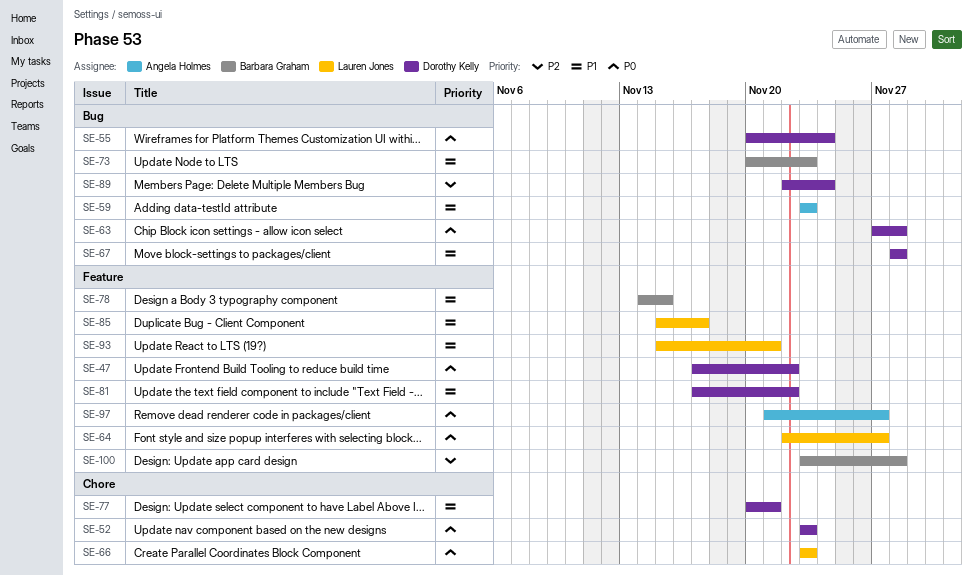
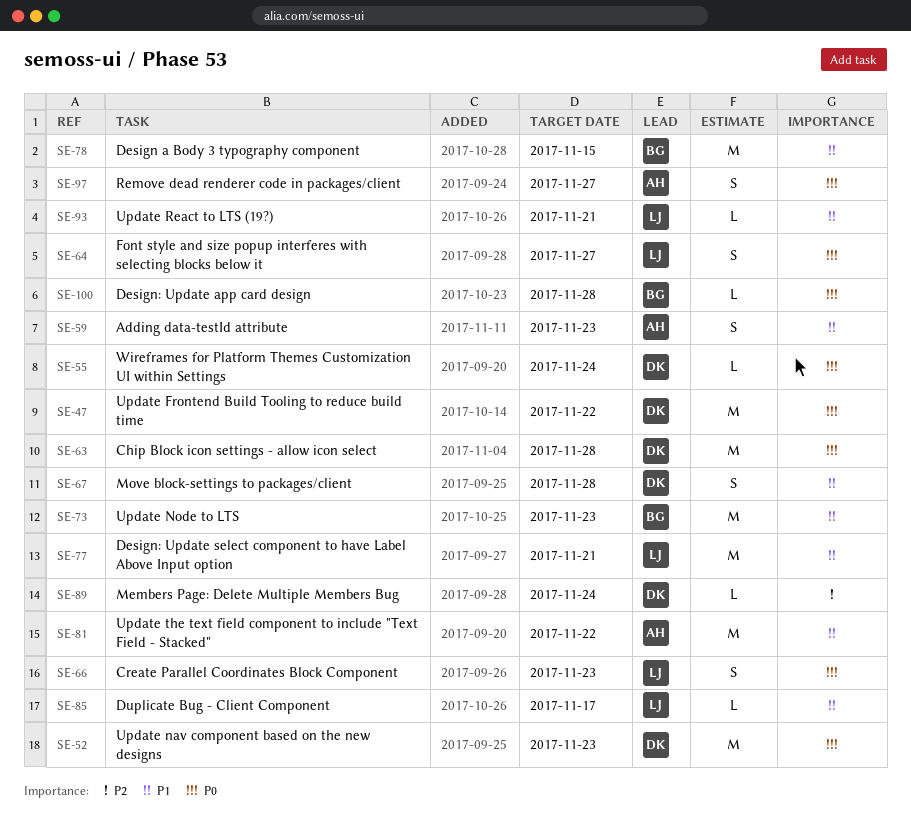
SE-77, owner: Dorothy Kelly -> Lauren Jones
SE-81, owner: Dorothy Kelly -> Angela Holmes
SE-100, priority: P2 -> P0

